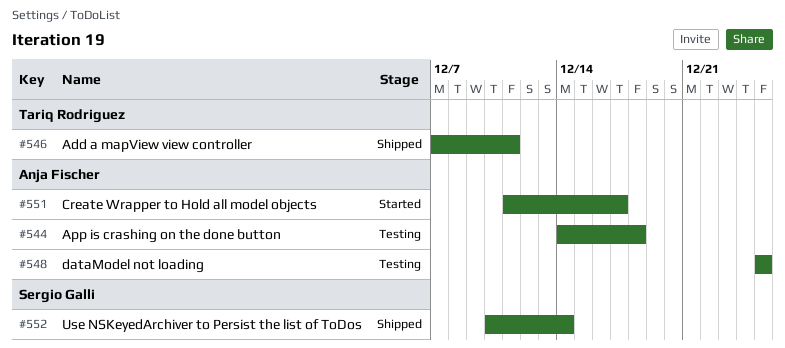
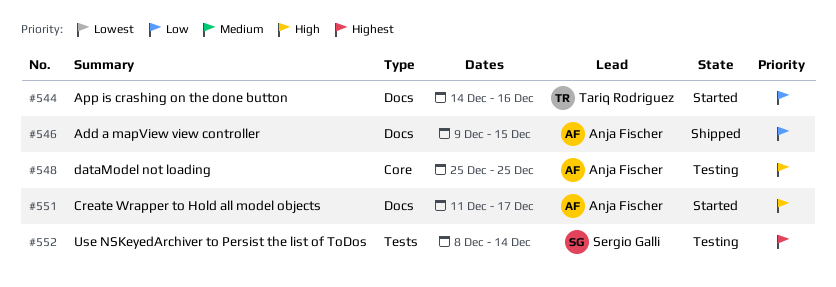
#544, status: Testing -> Started
#544, owner: Anja Fischer -> Tariq Rodriguez
#544, due: Dec 18 -> Dec 16
#546, owner: Tariq Rodriguez -> Anja Fischer
#546, start: Dec 7 -> Dec 9
#546, due: Dec 11 -> Dec 15
#552, status: Shipped -> Testing
#552, start: Dec 10 -> Dec 8

